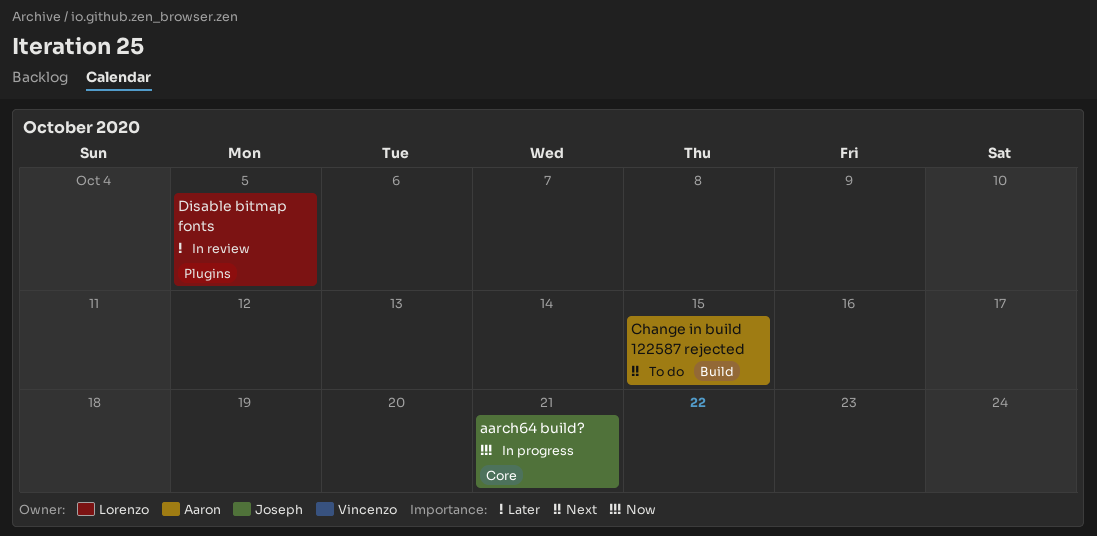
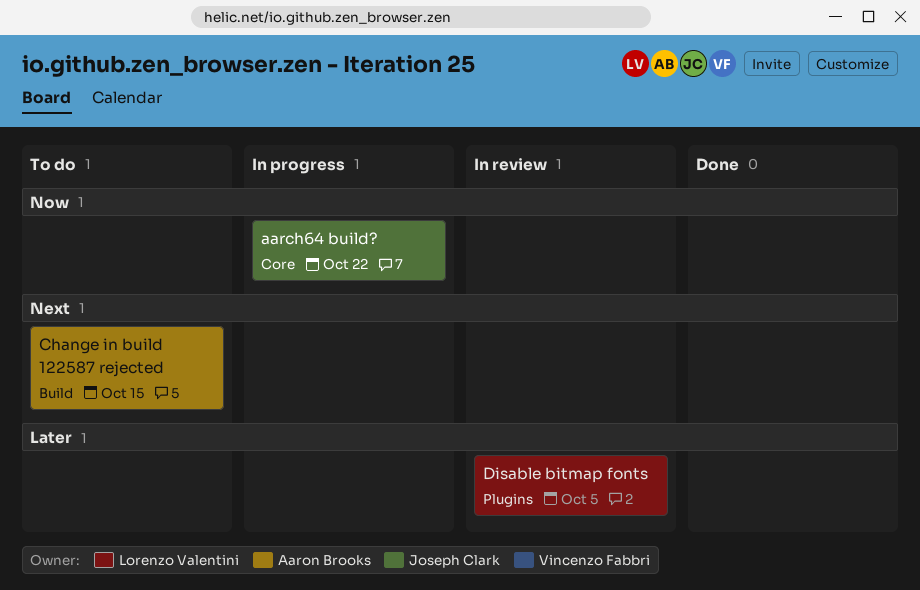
aarch64 build?, due: Oct 21 -> Oct 22

